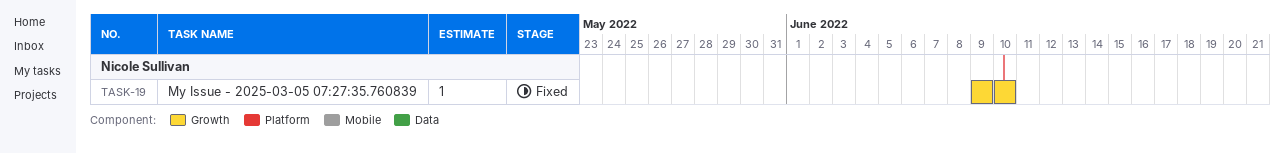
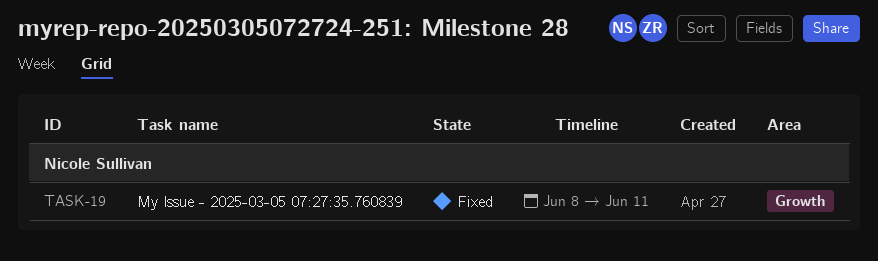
TASK-19, start: Jun 9 -> Jun 8
TASK-19, due: Jun 10 -> Jun 11

